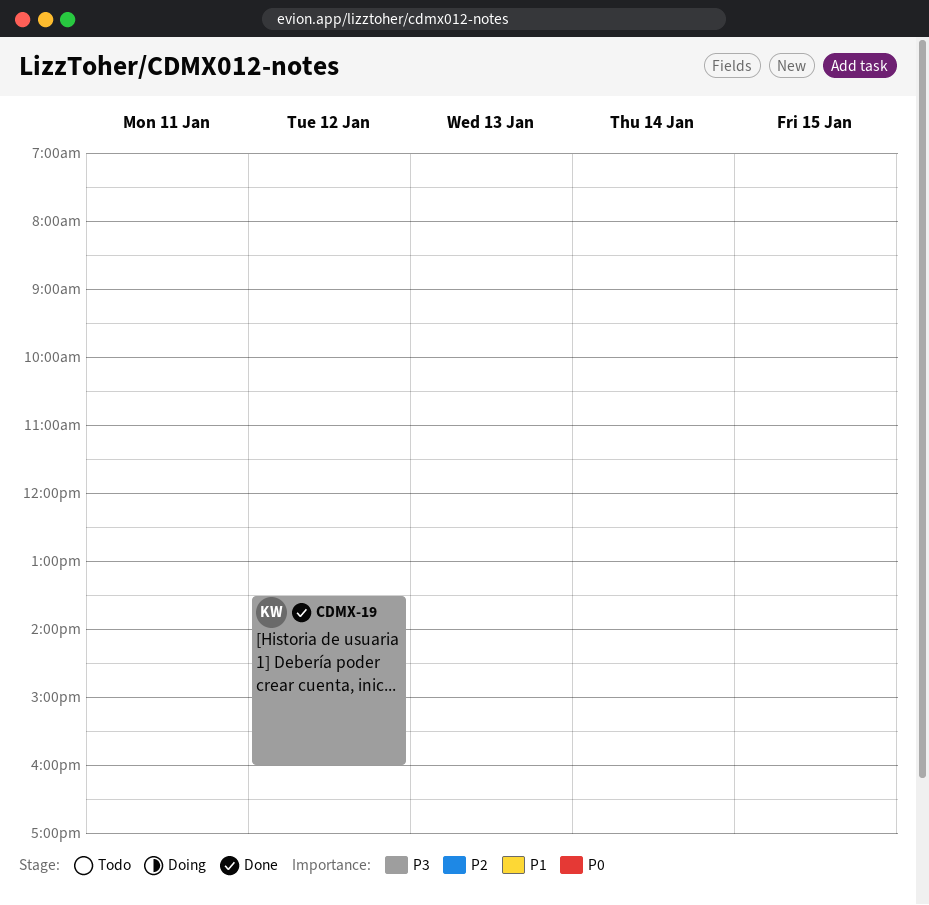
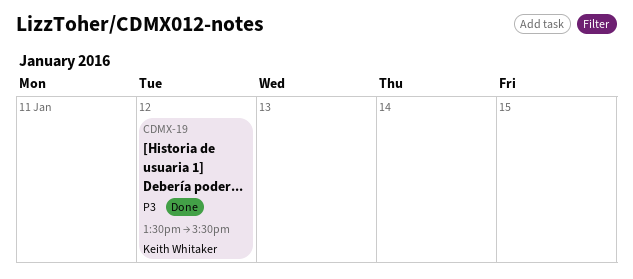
CDMX-19, ends: 16:00 -> 15:30

